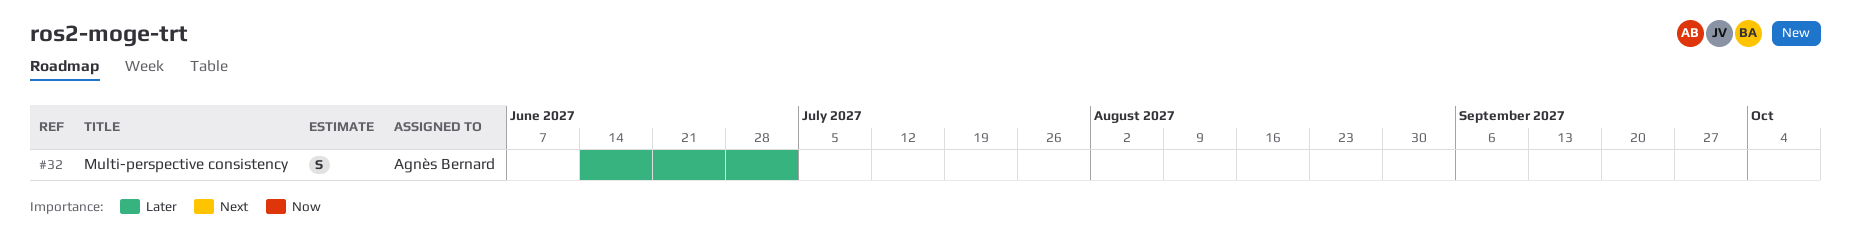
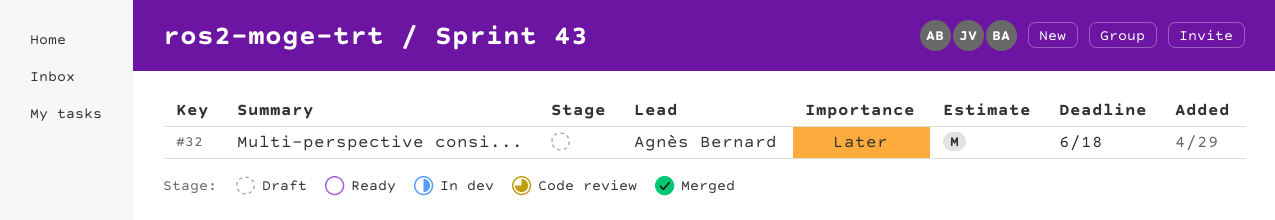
#32, estimate: S -> M
#32, due: Jul 2 -> Jun 18

